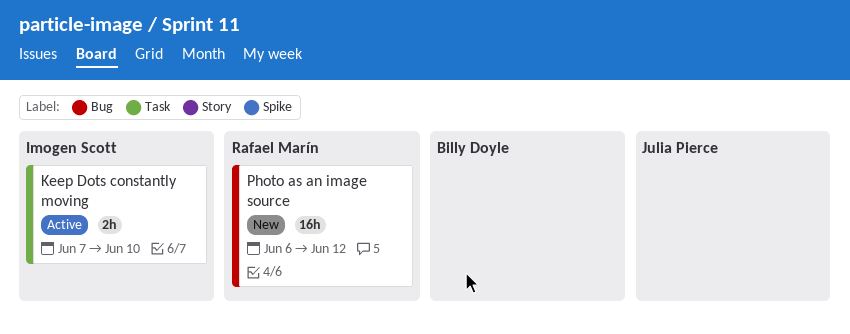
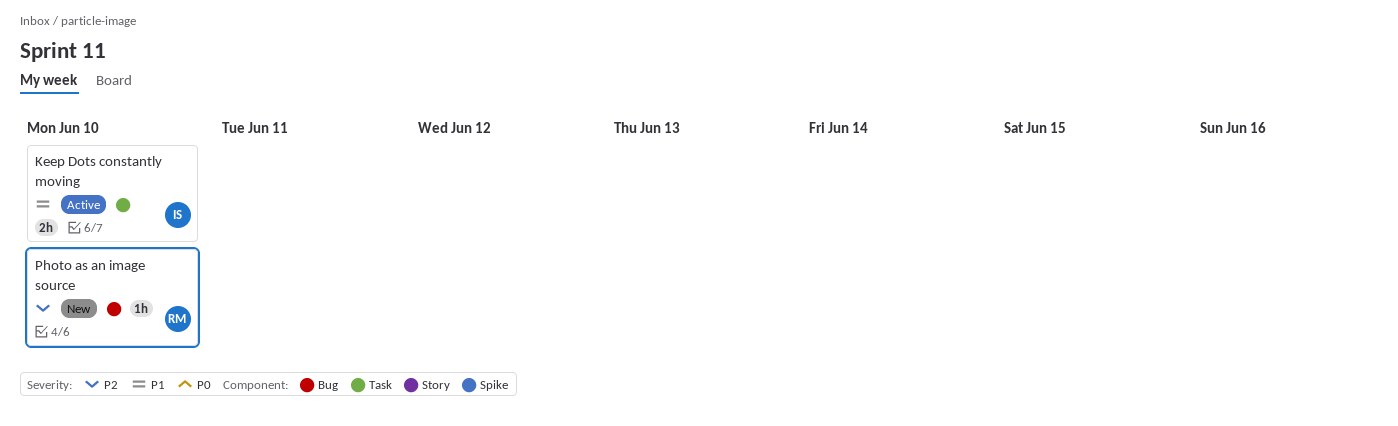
Photo as an image source, estimate: 16h -> 1h
Photo as an image source, due: Jun 12 -> Jun 10

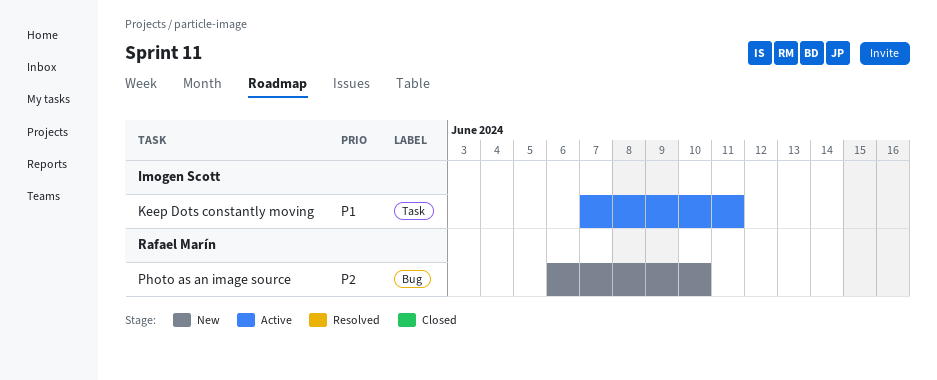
Keep Dots constantly moving, due: Jun 10 -> Jun 11

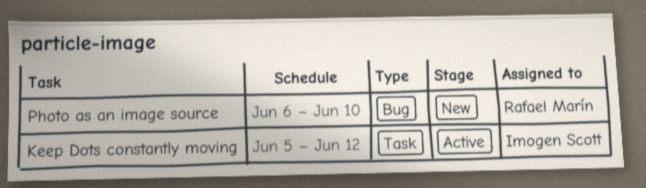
Keep Dots constantly moving, start: Jun 7 -> Jun 5
Keep Dots constantly moving, due: Jun 11 -> Jun 12

